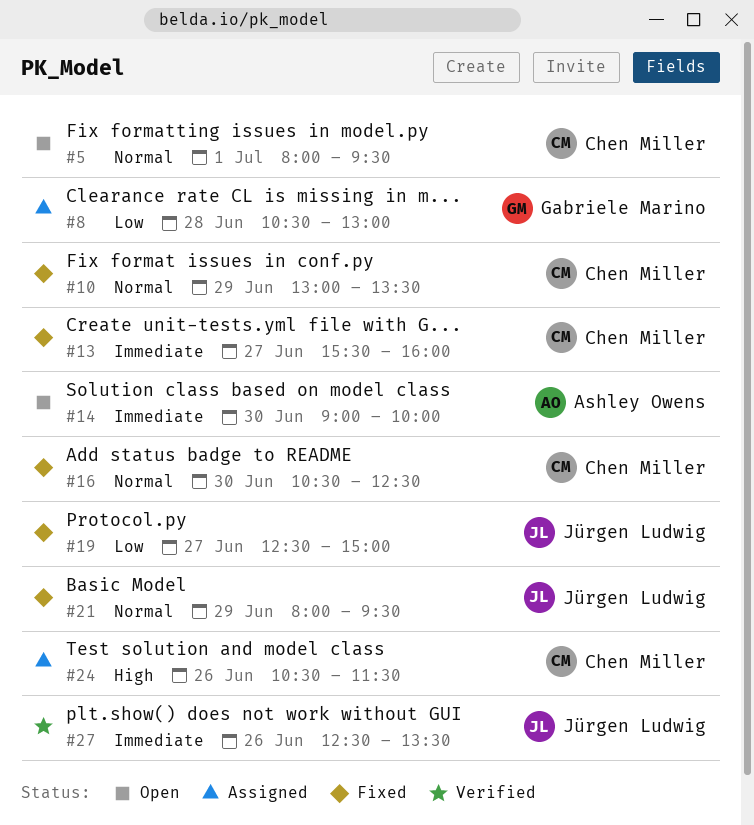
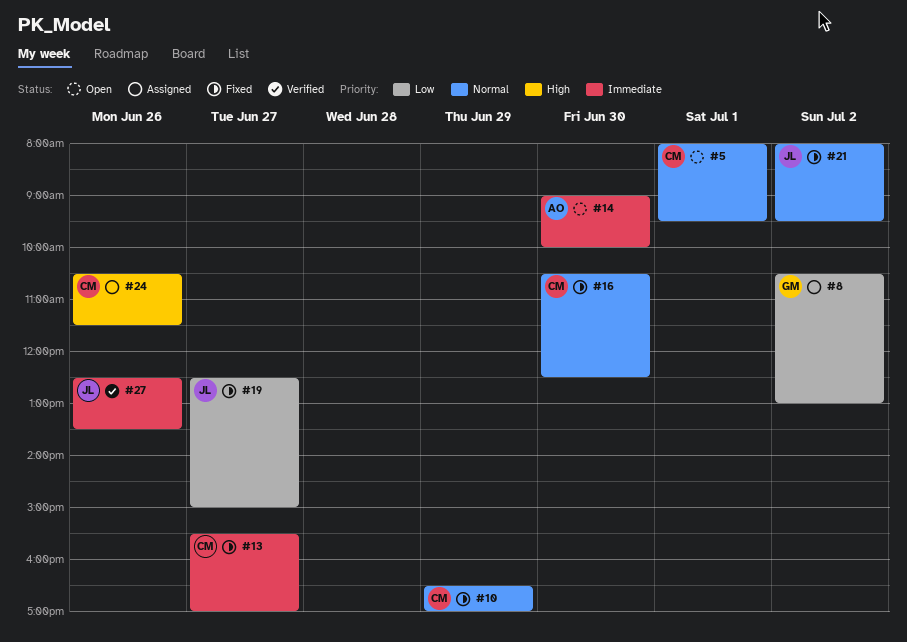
#8, day: Jun 28 -> Jul 2
#10, begins: 13:00 -> 16:30
#10, ends: 13:30 -> 17:00
#13, ends: 16:00 -> 17:00
#21, day: Jun 29 -> Jul 2

